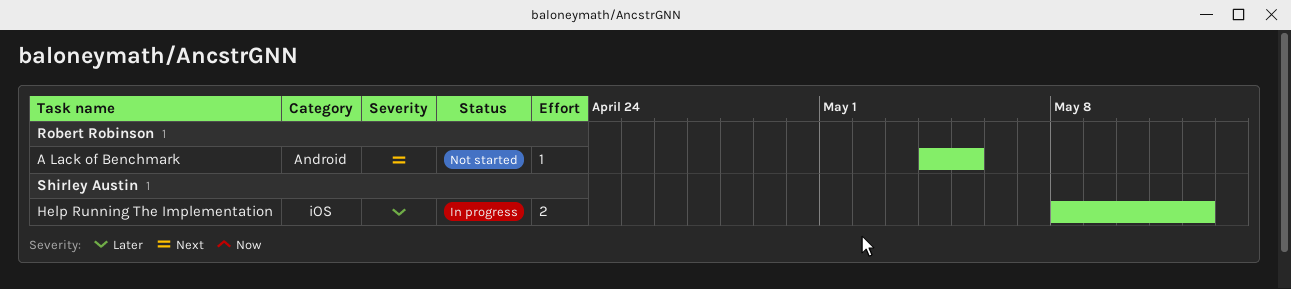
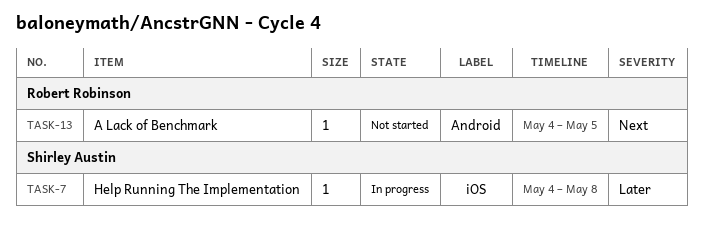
Help Running The Implementation, estimate: 2 -> 1
Help Running The Implementation, start: May 8 -> May 4
Help Running The Implementation, due: May 12 -> May 8

